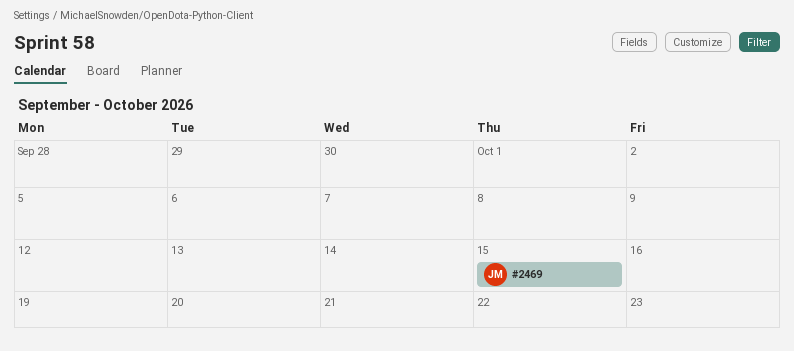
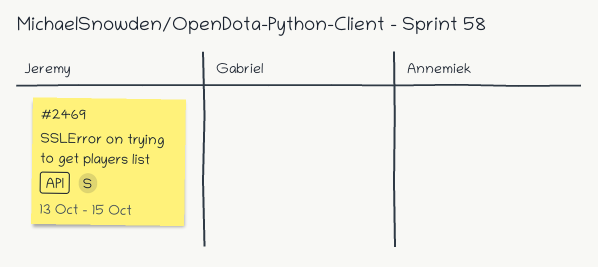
#2469, start: Oct 15 -> Oct 13

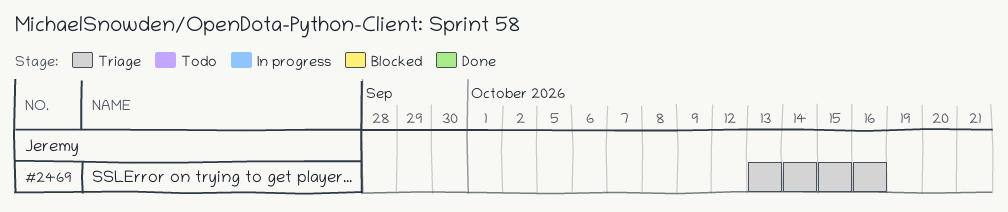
#2469, due: Oct 15 -> Oct 16

